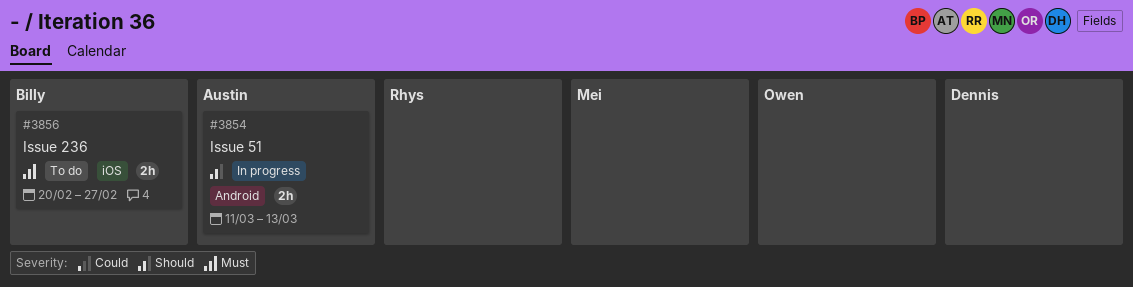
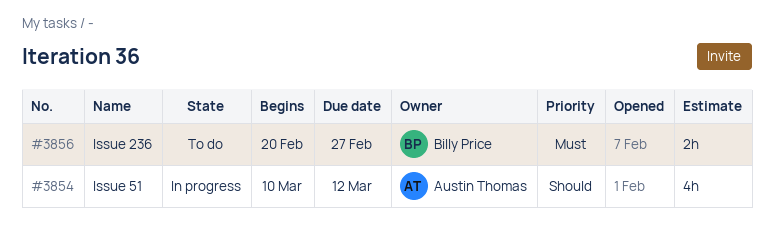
#3854, estimate: 2h -> 4h
#3854, start: Mar 11 -> Mar 10
#3854, due: Mar 13 -> Mar 12

